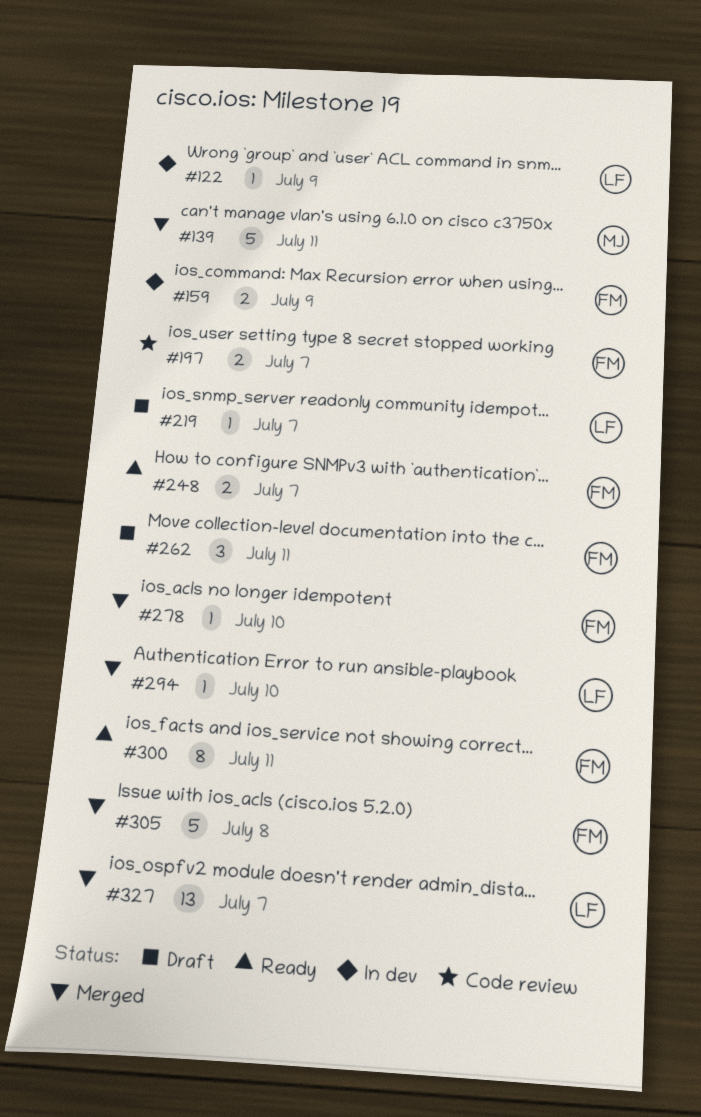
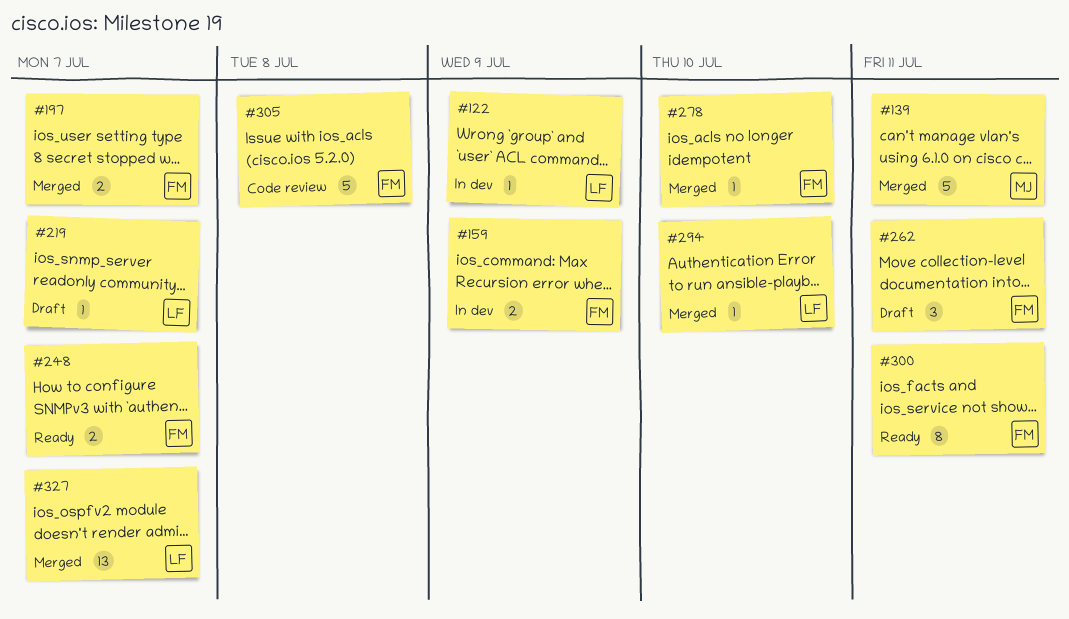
#197, status: Code review -> Merged
#305, status: Merged -> Code review

